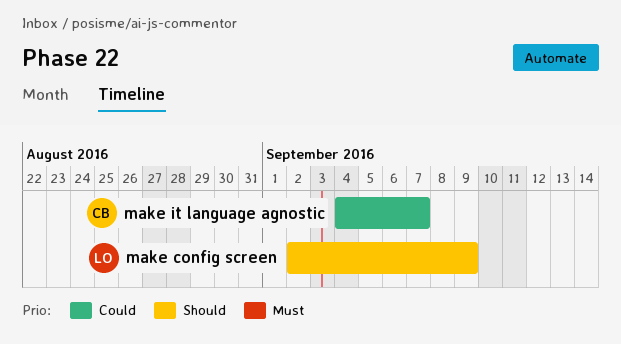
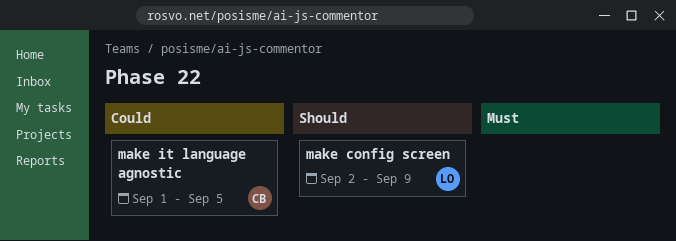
make it language agnostic, start: Sep 4 -> Sep 1
make it language agnostic, due: Sep 7 -> Sep 5

